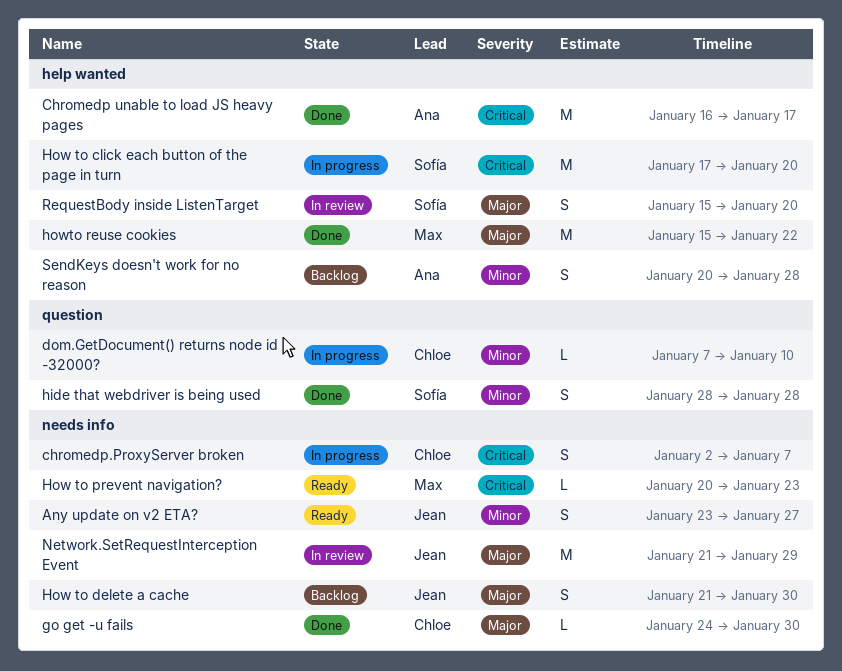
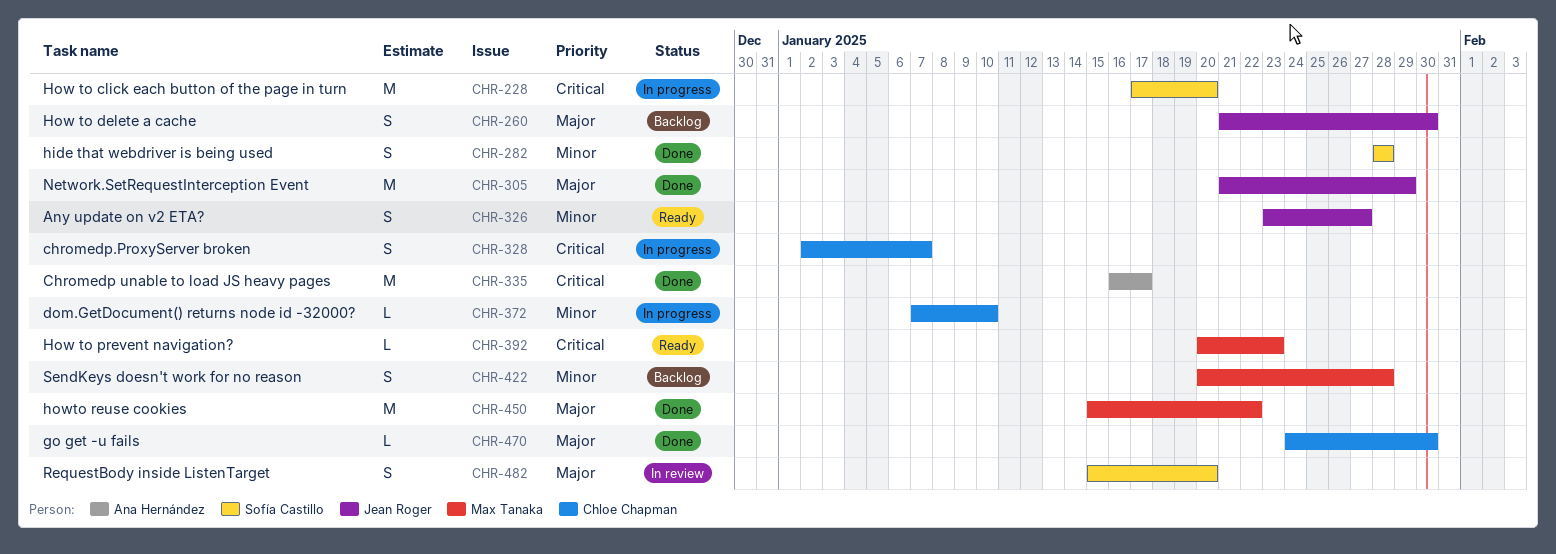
Network.SetRequestInterception Event, status: In review -> Done
SendKeys doesn't work for no reason, owner: Ana Hernández -> Max Tanaka

